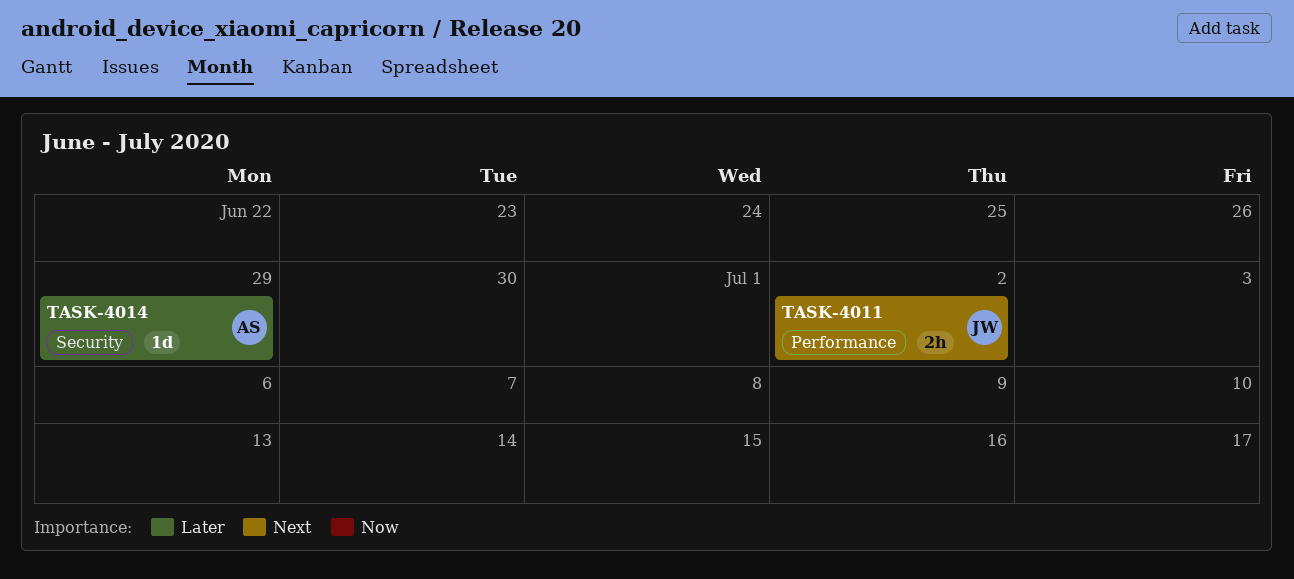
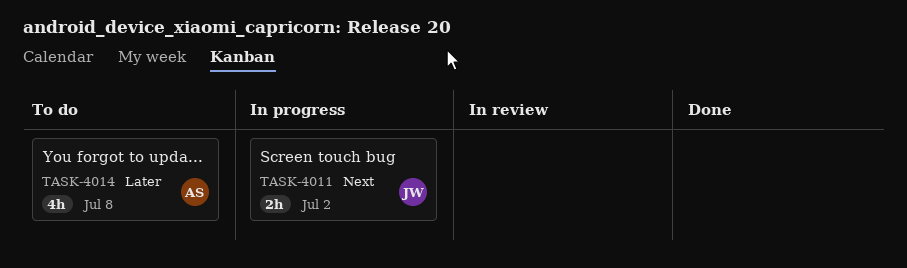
TASK-4014, estimate: 1d -> 4h
TASK-4014, due: Jun 29 -> Jul 8

